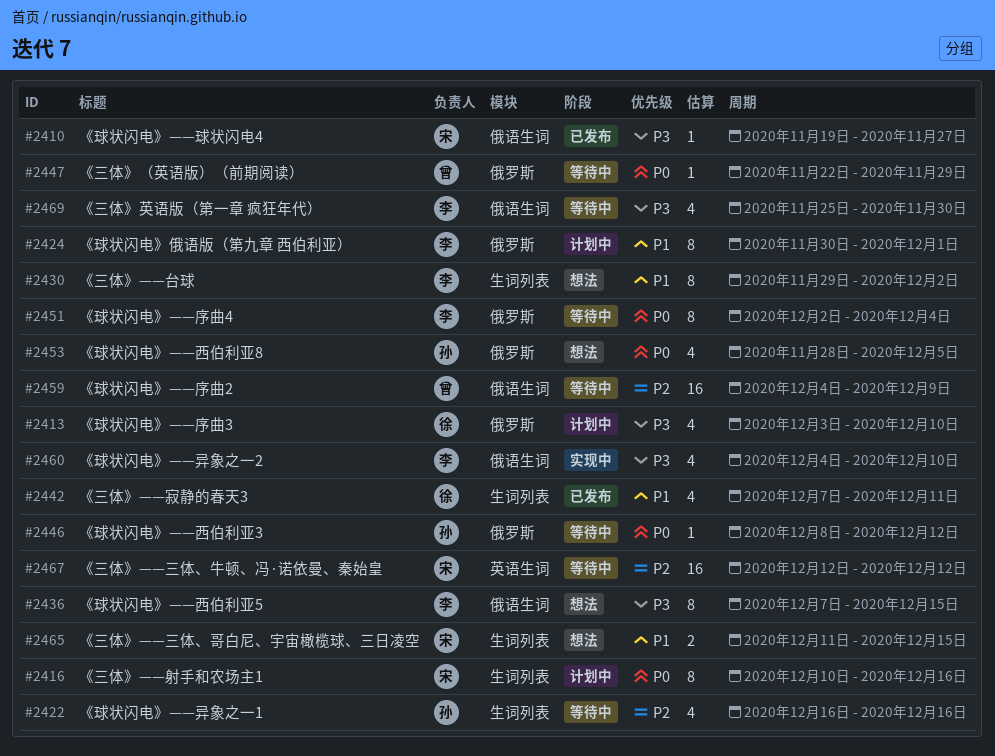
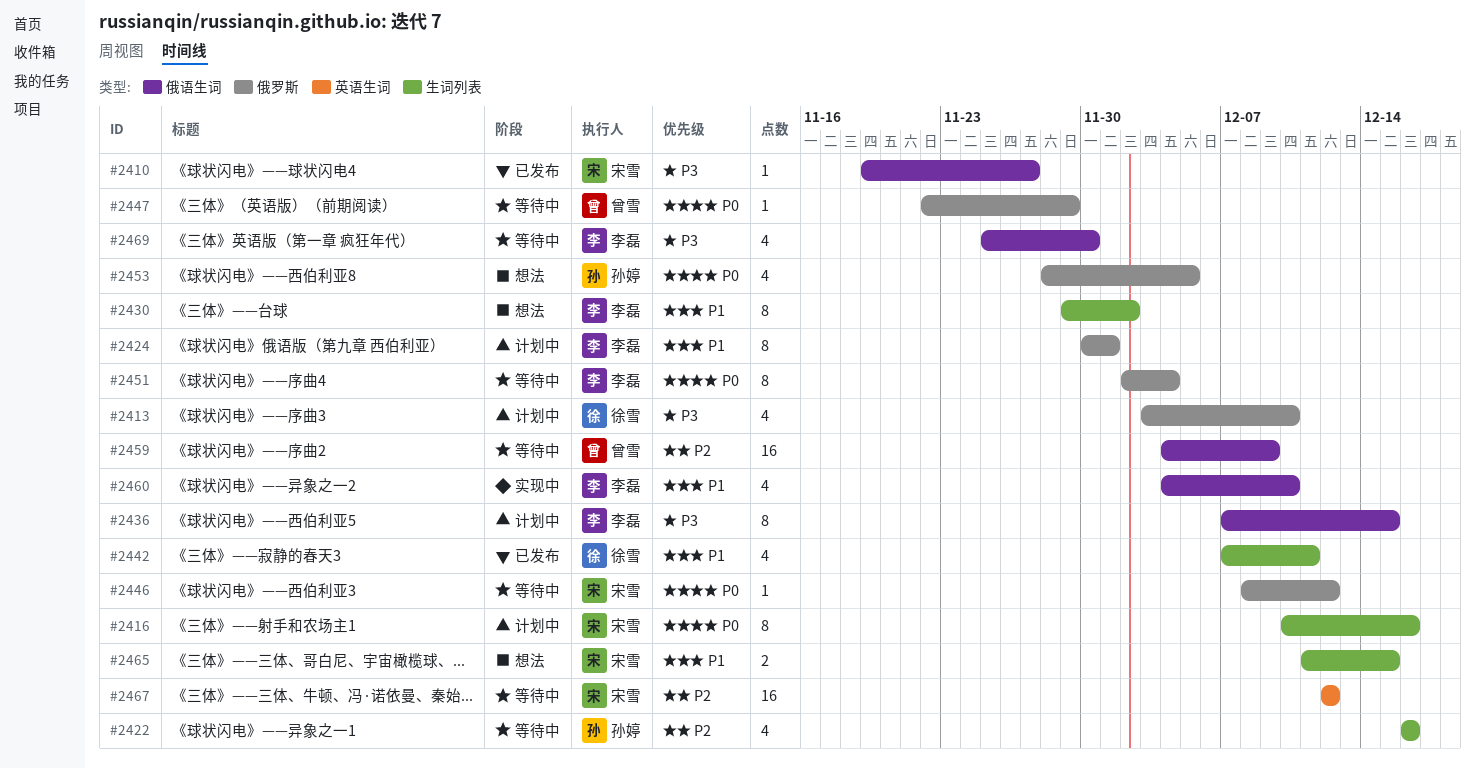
#2436, status: 想法 -> 计划中
#2446, owner: 孙婷 -> 宋雪
#2460, priority: P3 -> P1

